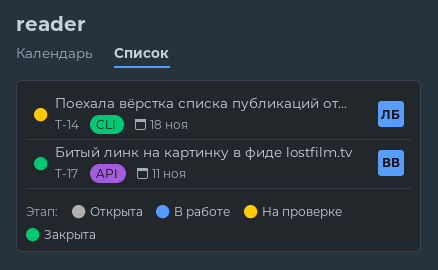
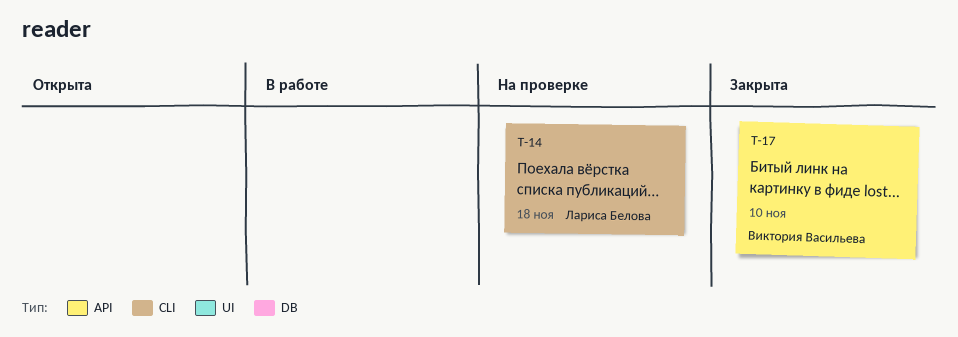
T-17, due: Nov 11 -> Nov 10

